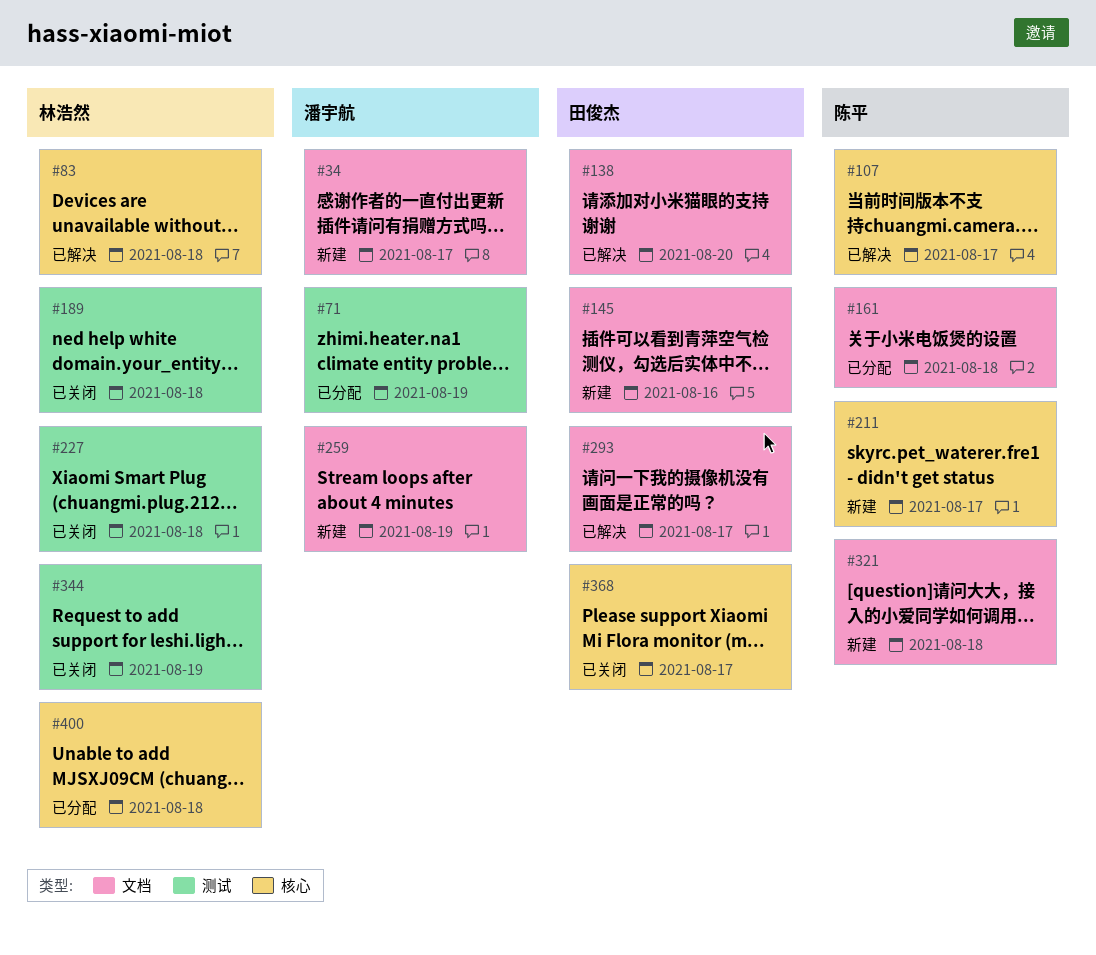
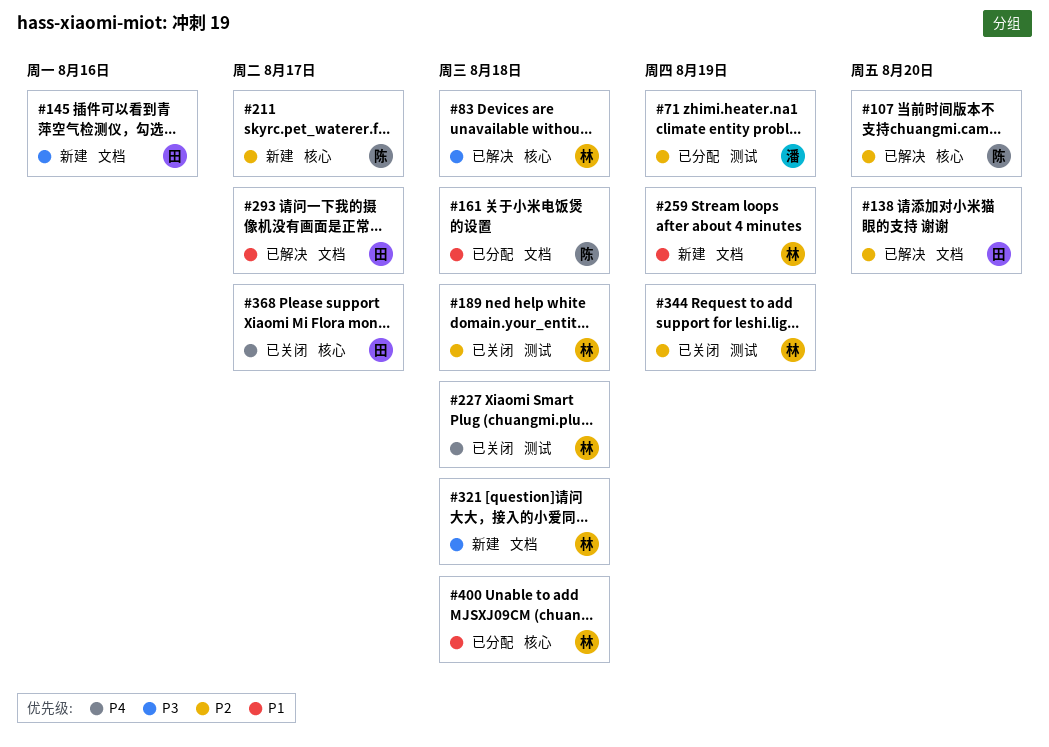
#34: present -> none
#107, due: Aug 17 -> Aug 20
#259, owner: 潘宇航 -> 林浩然
#321, owner: 陈平 -> 林浩然

